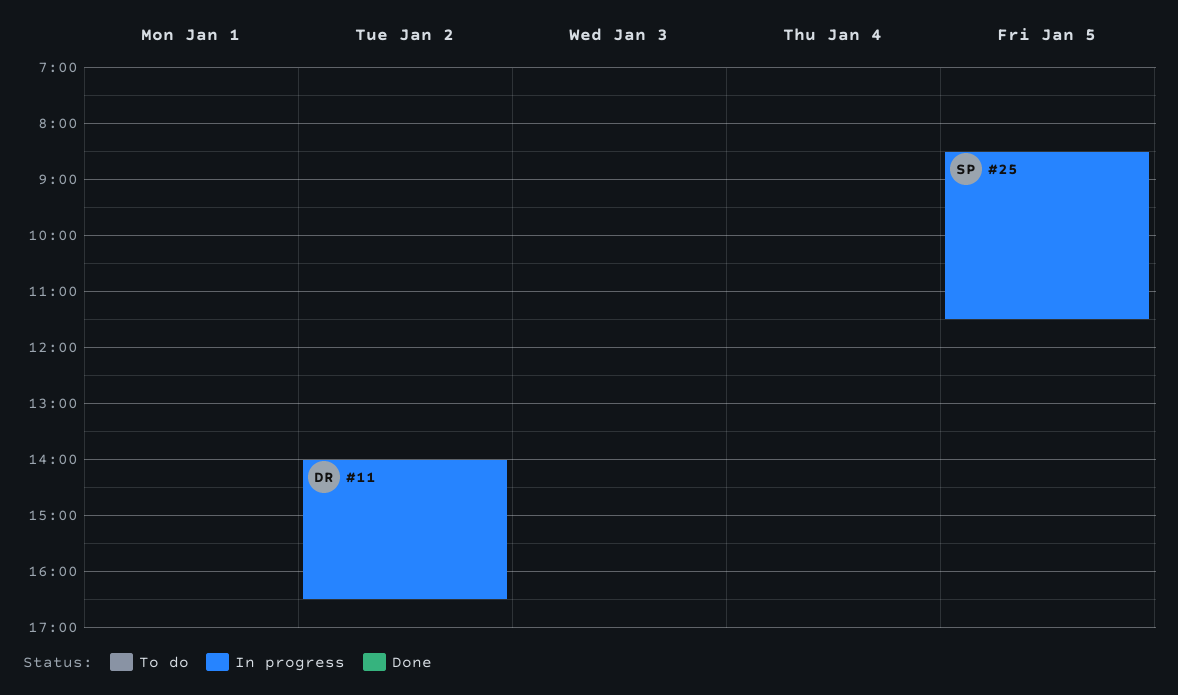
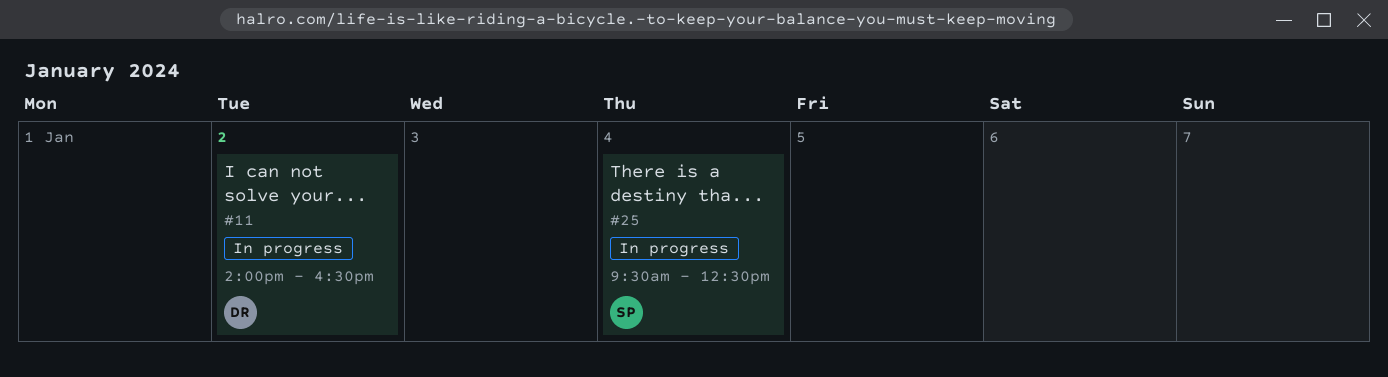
#25, day: Jan 5 -> Jan 4
#25, begins: 08:30 -> 09:30
#25, ends: 11:30 -> 12:30

